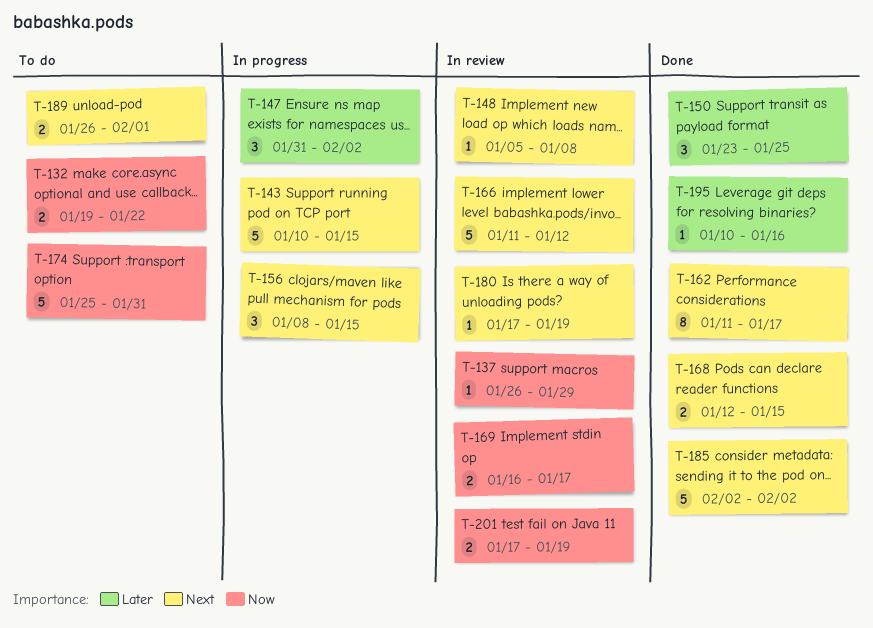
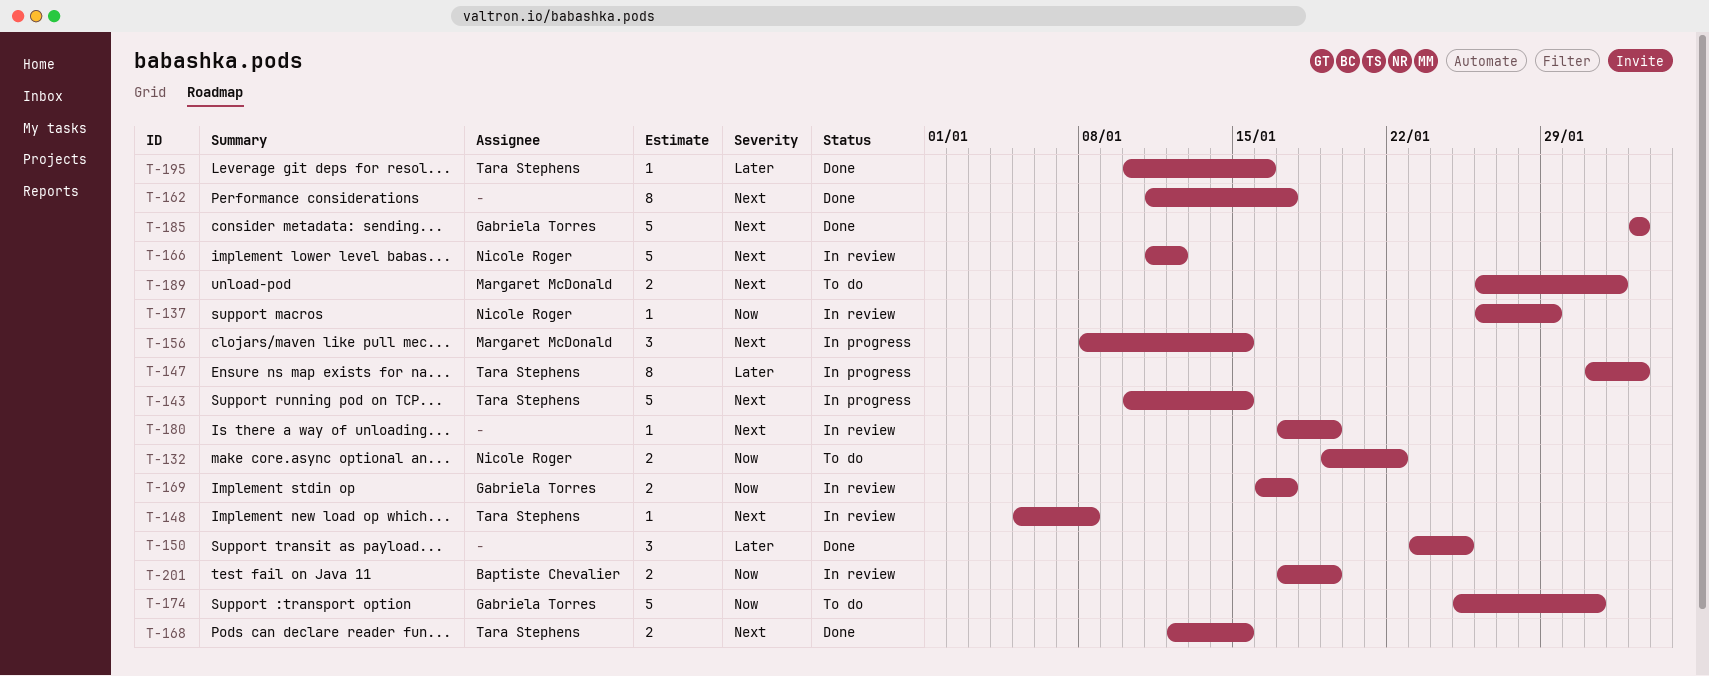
T-147, estimate: 3 -> 8

